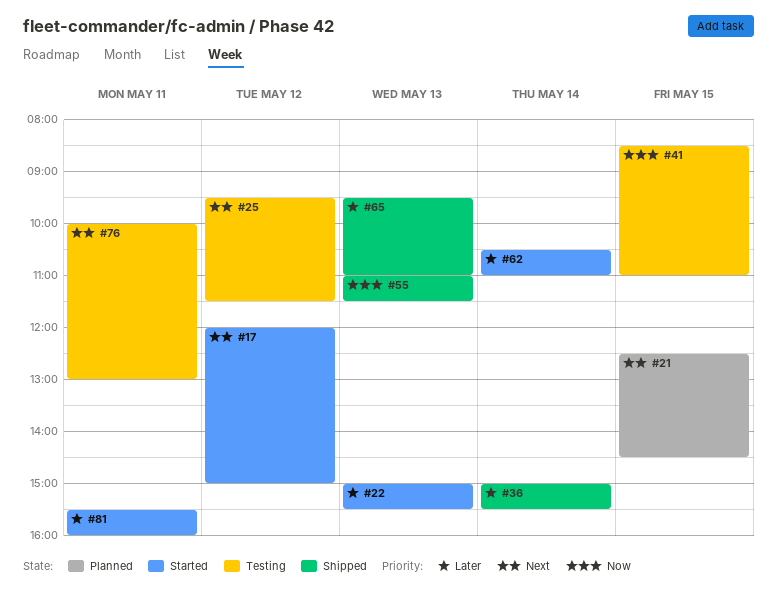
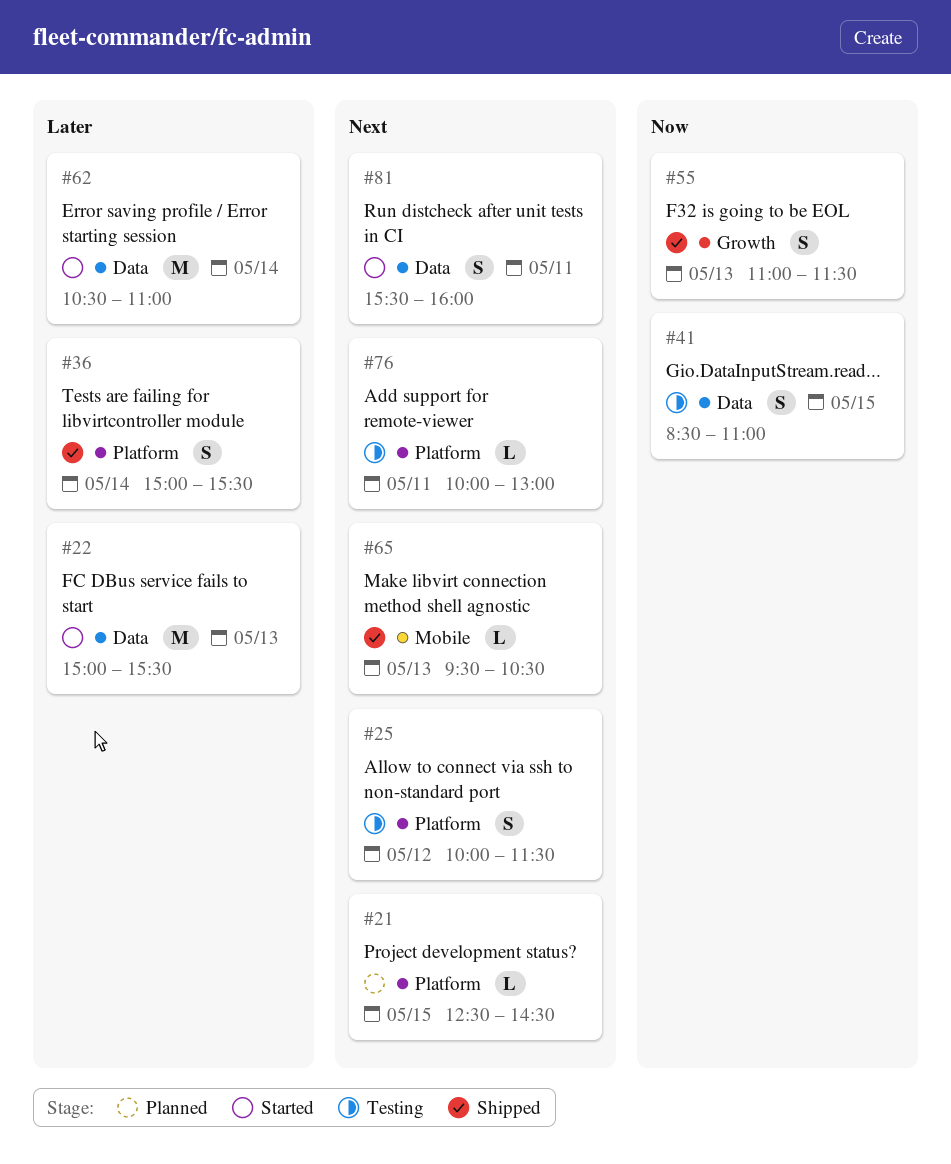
#17: present -> none
#25, begins: 09:30 -> 10:00
#65, priority: Later -> Next
#65, ends: 11:00 -> 10:30
#81, priority: Later -> Next

